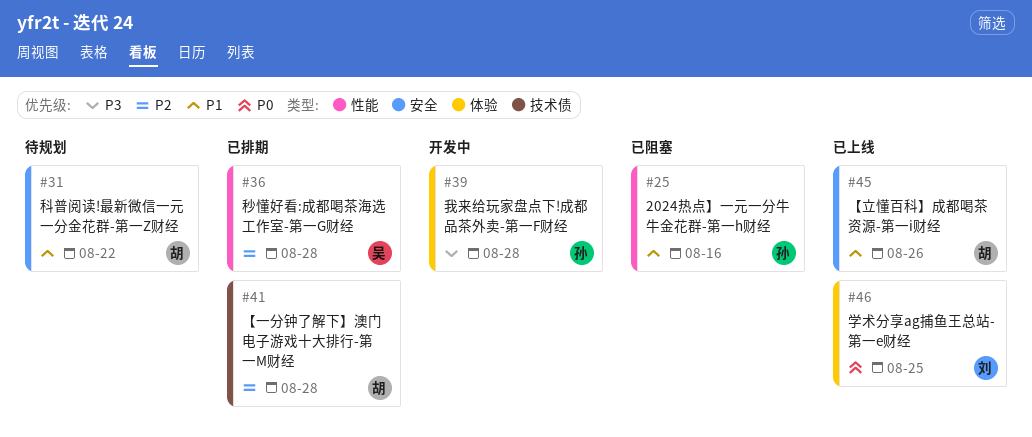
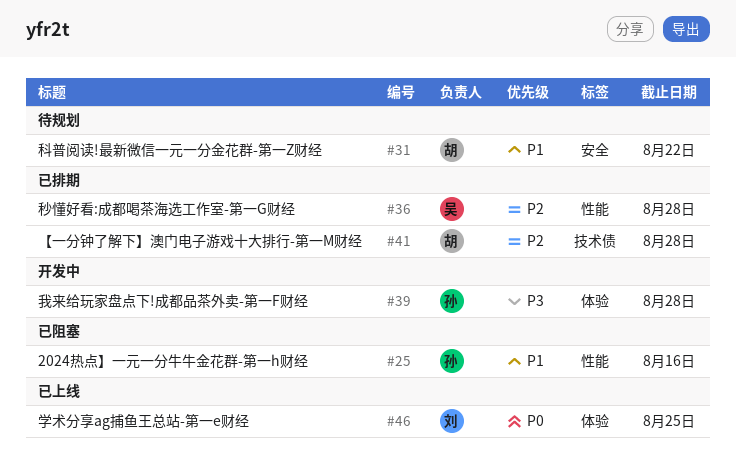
#45: present -> none

